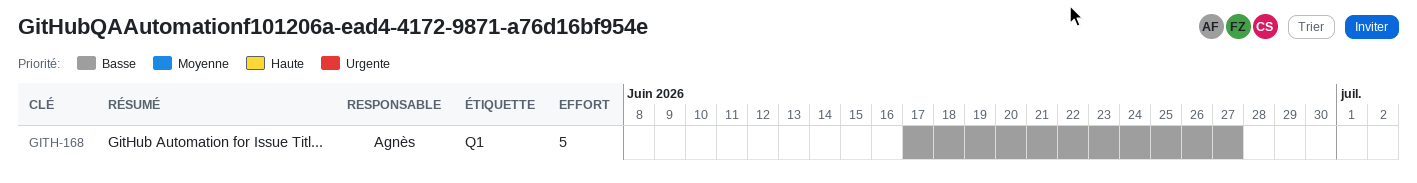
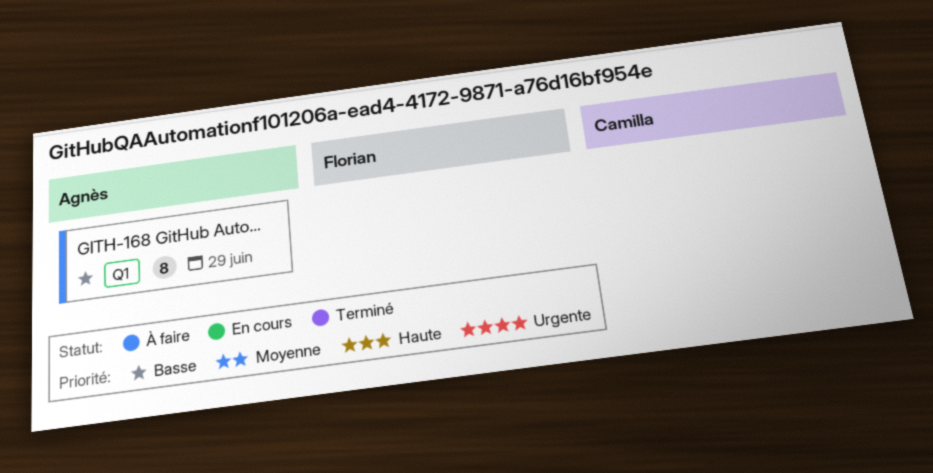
GITH-168, estimate: 5 -> 8
GITH-168, due: Jun 27 -> Jun 29

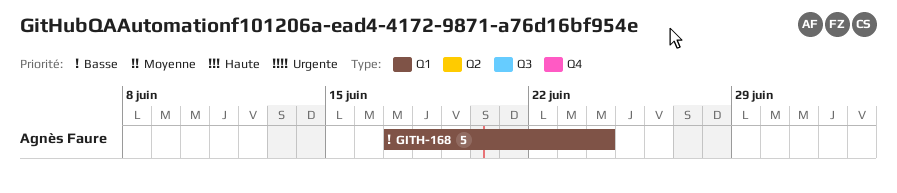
GITH-168, estimate: 8 -> 5
GITH-168, due: Jun 29 -> Jun 24

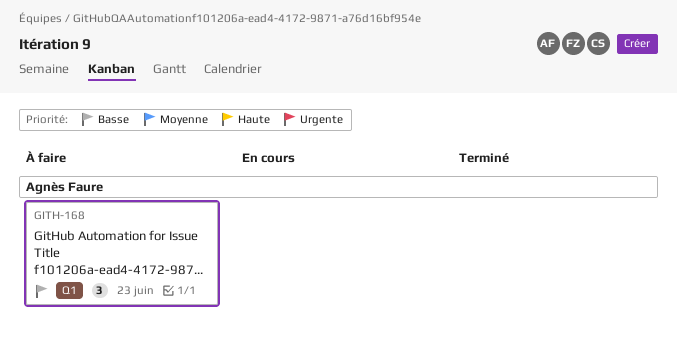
GITH-168, estimate: 5 -> 3
GITH-168, due: Jun 24 -> Jun 23

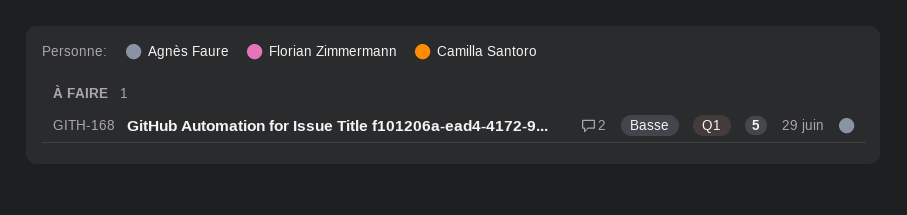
GITH-168, estimate: 3 -> 5
GITH-168, due: Jun 23 -> Jun 29

